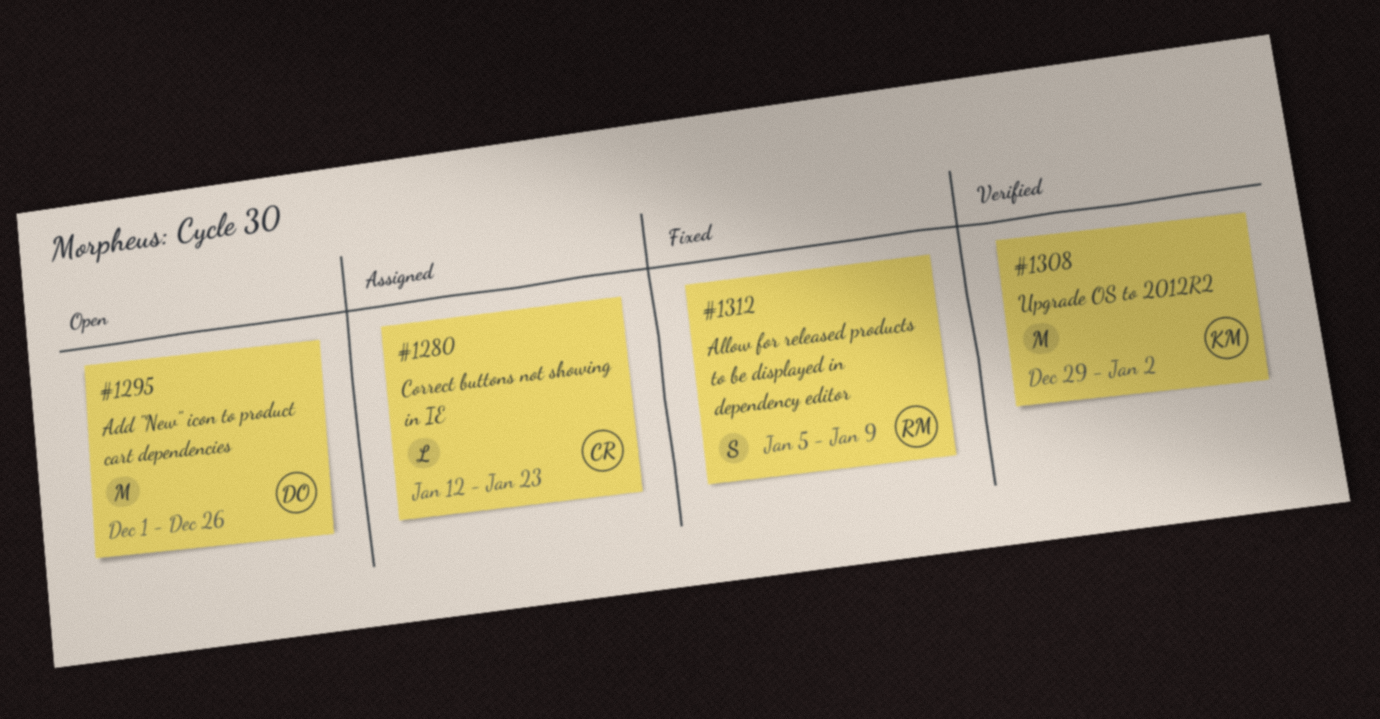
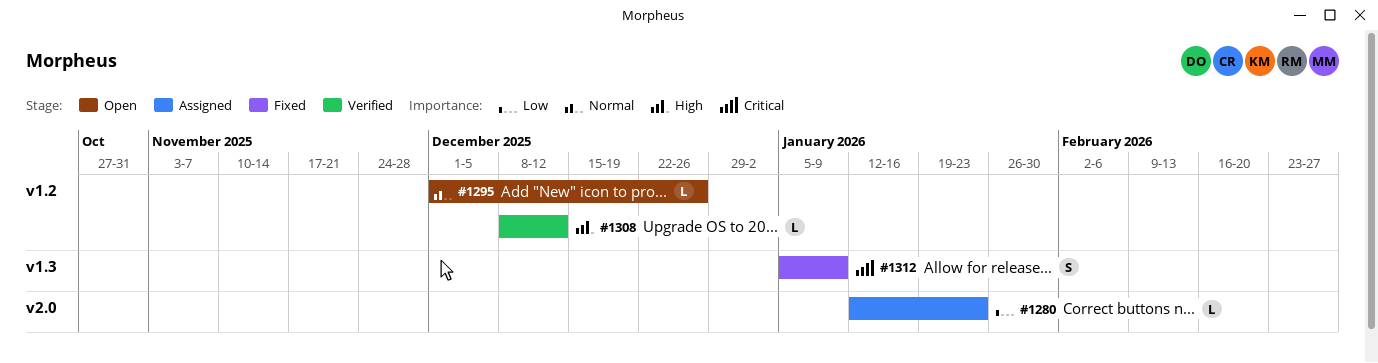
#1295, estimate: M -> L
#1308, estimate: M -> L
#1308, start: Dec 29 -> Dec 8
#1308, due: Jan 2 -> Dec 12

